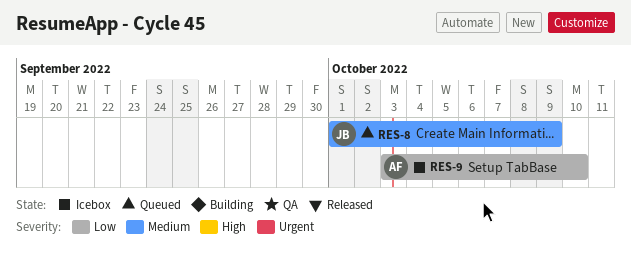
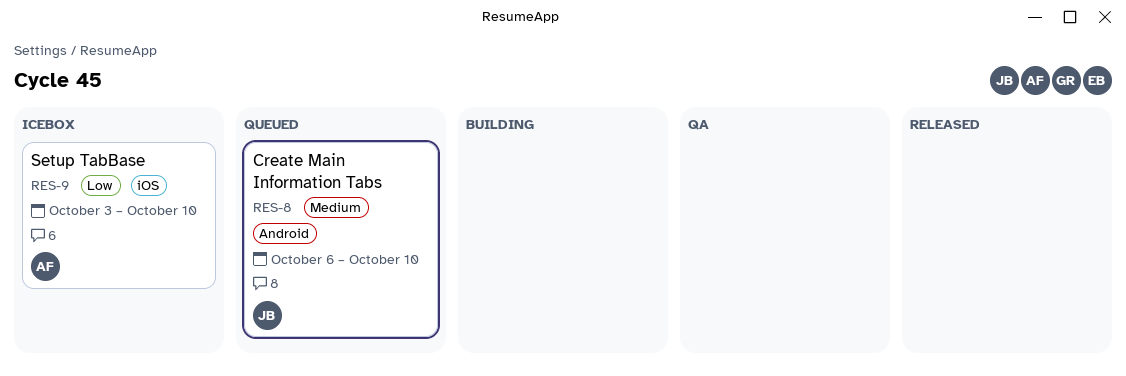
RES-8, start: Oct 1 -> Oct 6
RES-8, due: Oct 9 -> Oct 10

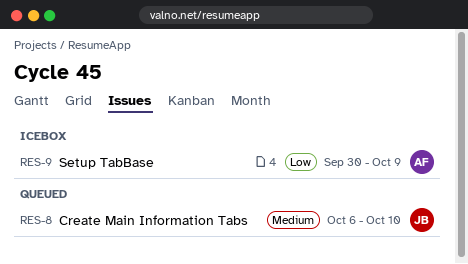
RES-9, start: Oct 3 -> Sep 30
RES-9, due: Oct 10 -> Oct 9

